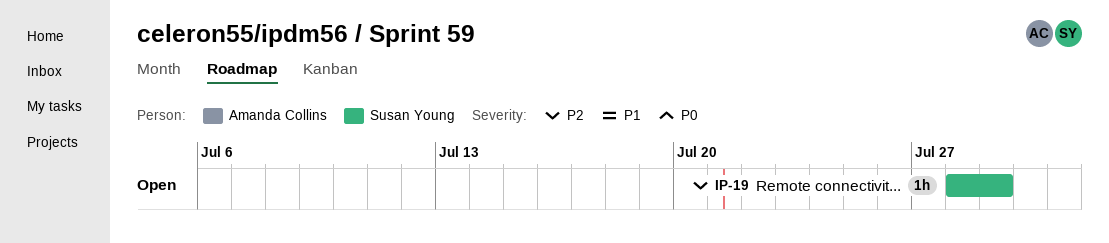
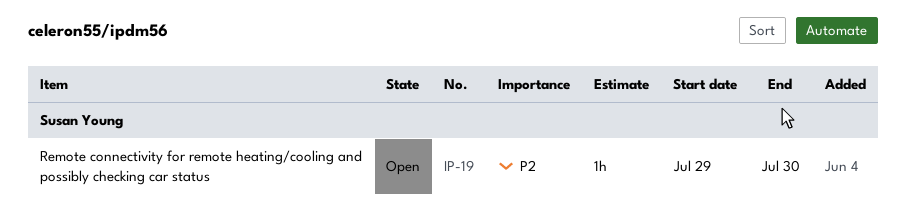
IP-19, start: Jul 28 -> Jul 29
IP-19, due: Jul 29 -> Jul 30

